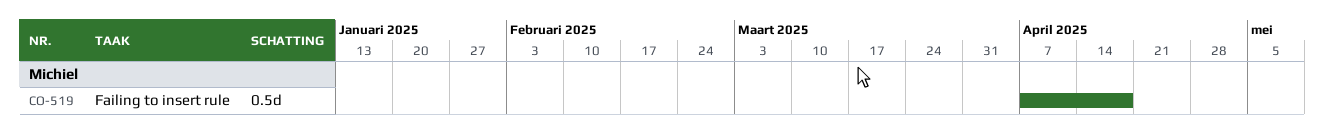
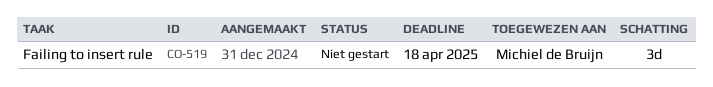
CO-519, estimate: 0.5d -> 3d

